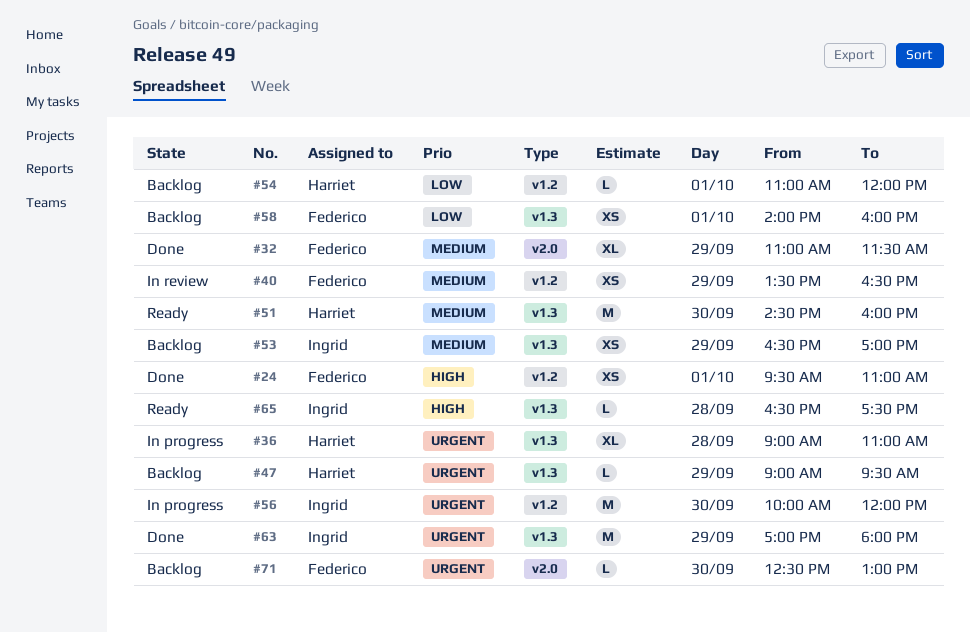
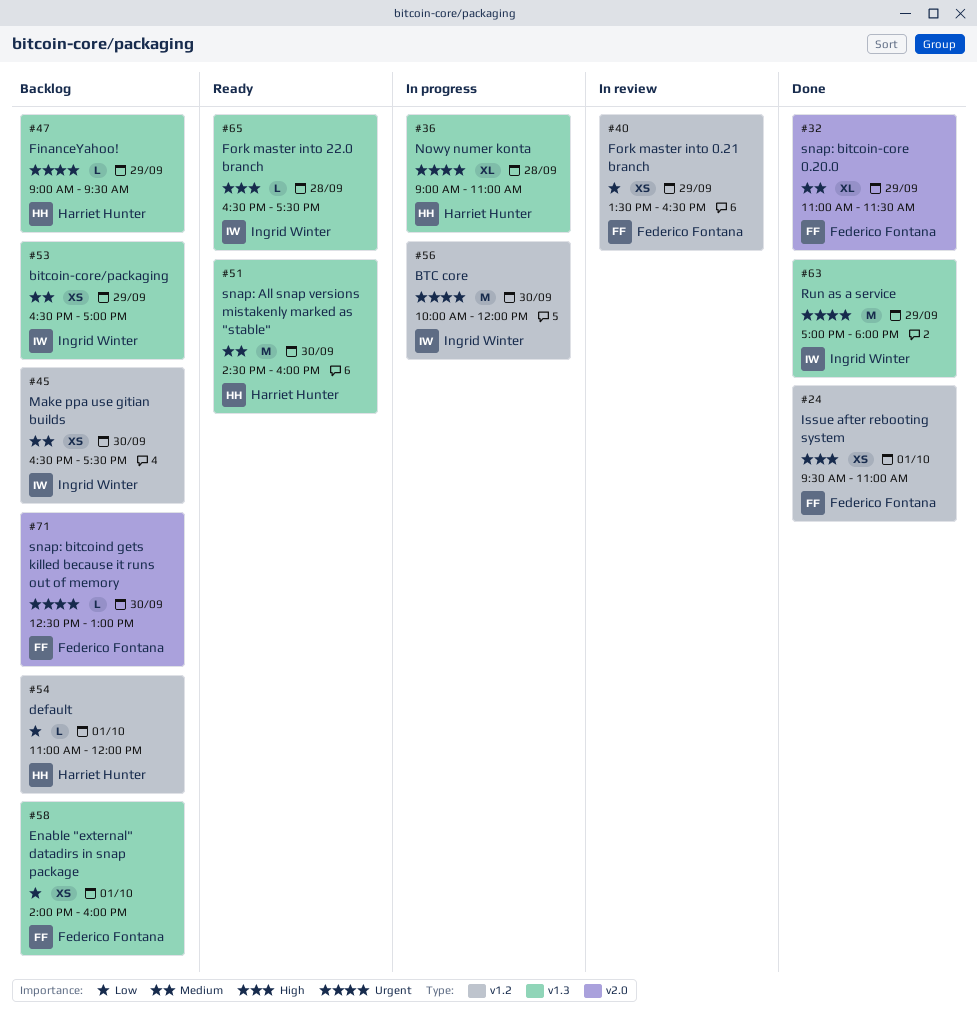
#40, priority: Medium -> Low
#45: none -> present

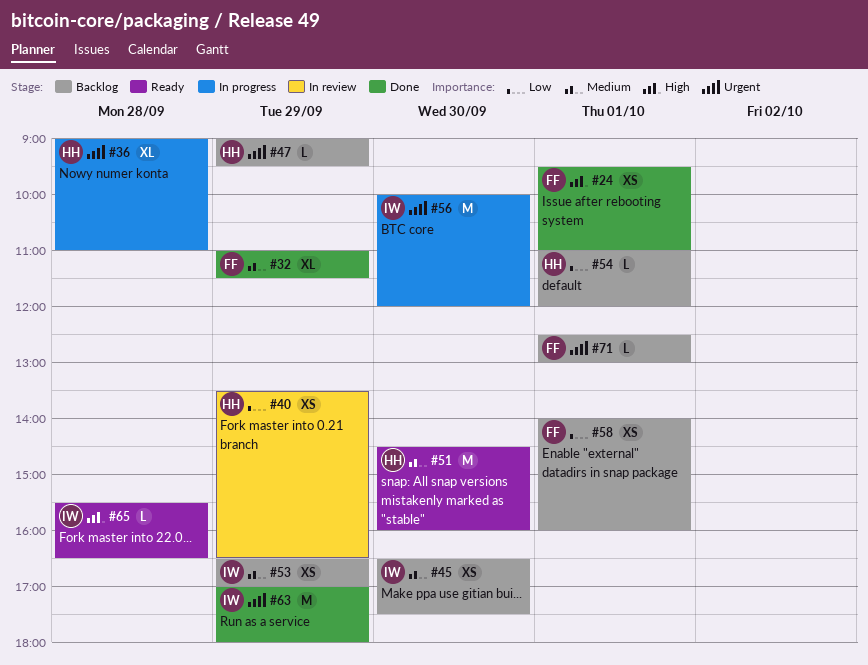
#40, owner: Federico Fontana -> Harriet Hunter
#65, begins: 16:30 -> 15:30
#65, ends: 17:30 -> 16:30
#71, day: Sep 30 -> Oct 1

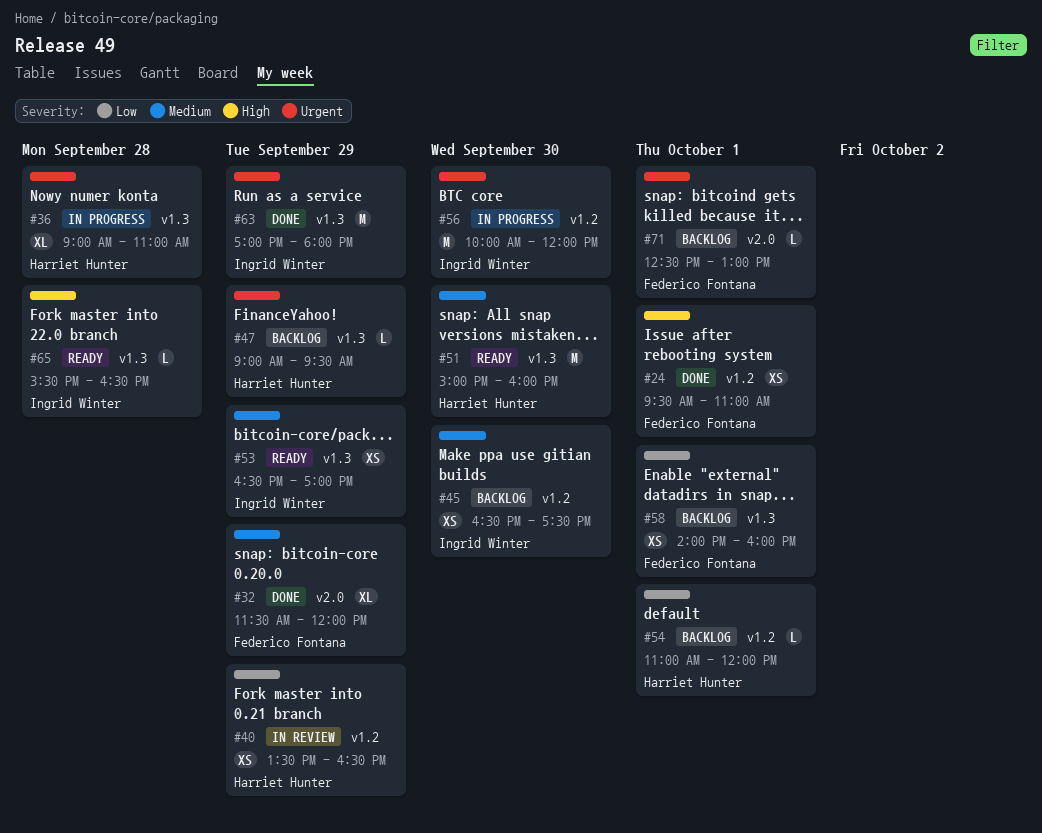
#32, begins: 11:00 -> 11:30
#32, ends: 11:30 -> 12:00
#51, begins: 14:30 -> 15:00
#53, status: Backlog -> Ready

